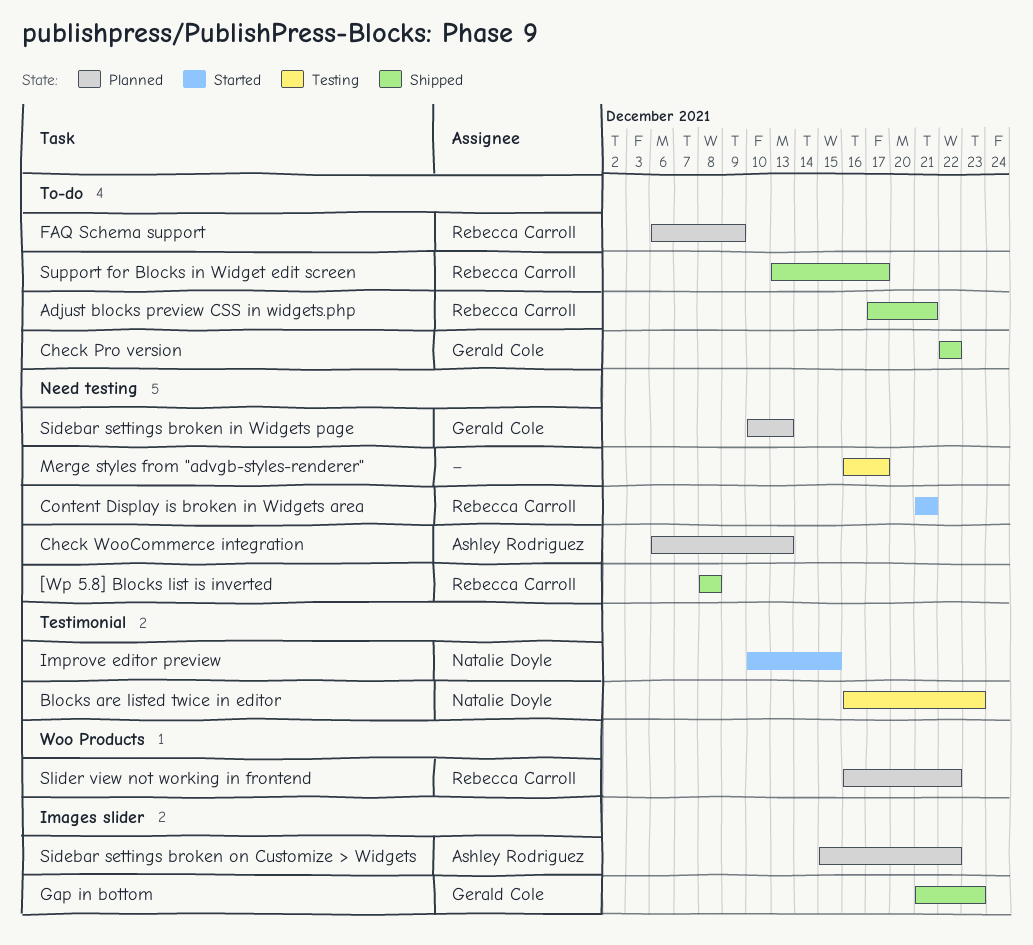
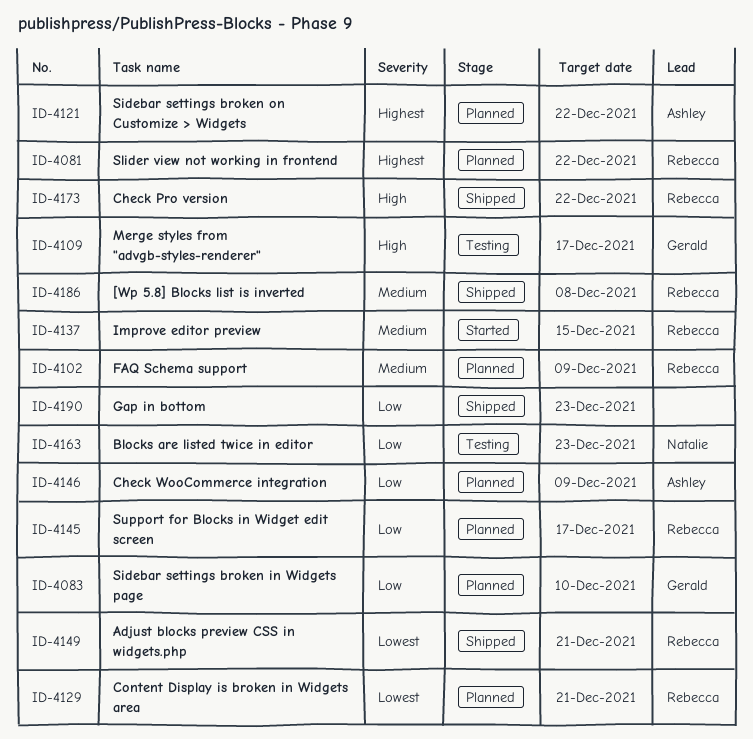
Check Pro version, owner: Gerald Cole -> Rebecca Carroll
Check WooCommerce integration, due: Dec 13 -> Dec 9
Content Display is broken in Widgets area, status: Started -> Planned
Gap in bottom, owner: Gerald Cole -> none
Improve editor preview, owner: Natalie Doyle -> Rebecca Carroll
Merge styles from "advgb-styles-renderer", owner: none -> Gerald Cole
Sidebar settings broken in Widgets page, due: Dec 13 -> Dec 10
Support for Blocks in Widget edit screen, status: Shipped -> Planned

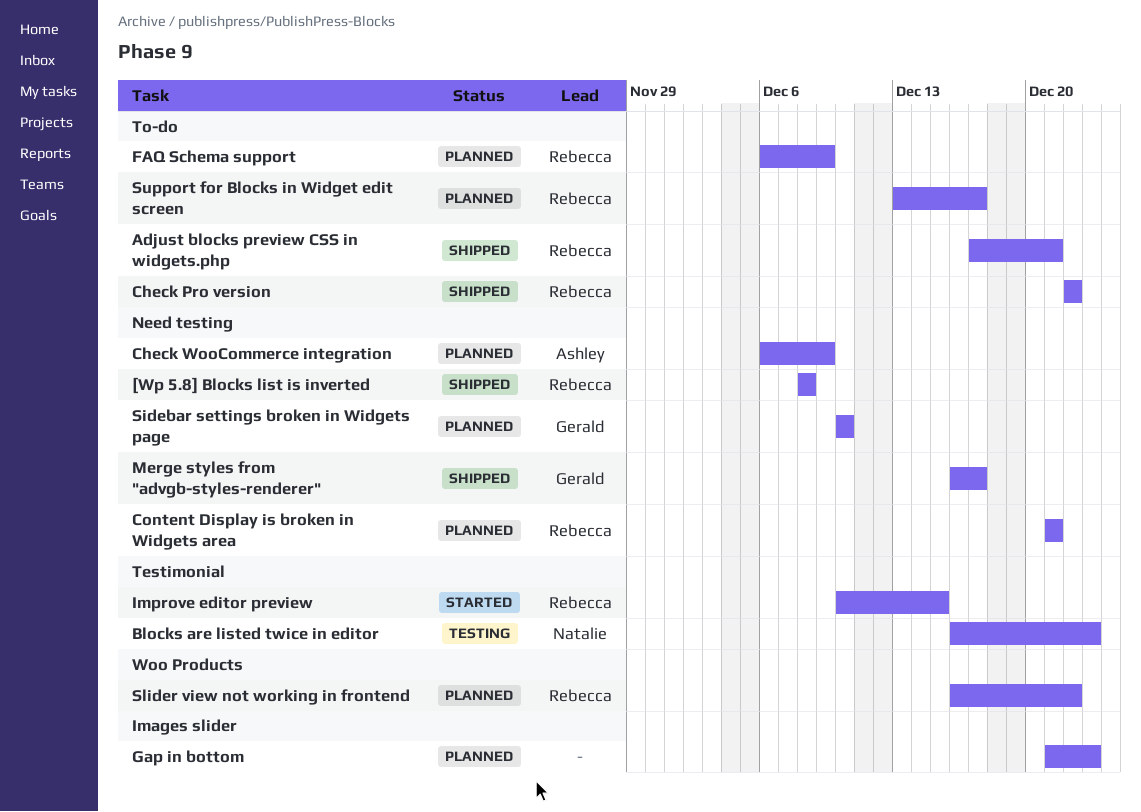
Gap in bottom, status: Shipped -> Planned
Merge styles from "advgb-styles-renderer", status: Testing -> Shipped
Sidebar settings broken on Customize > Widgets: present -> none

